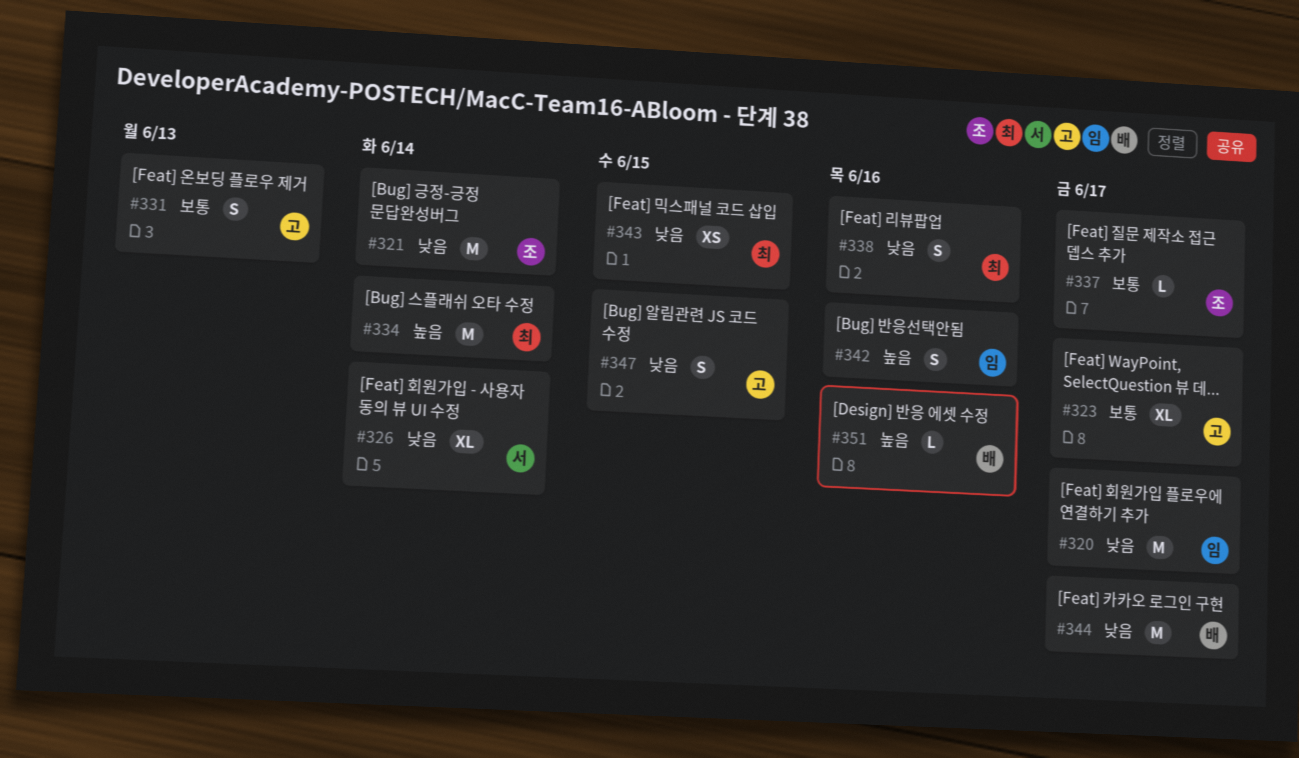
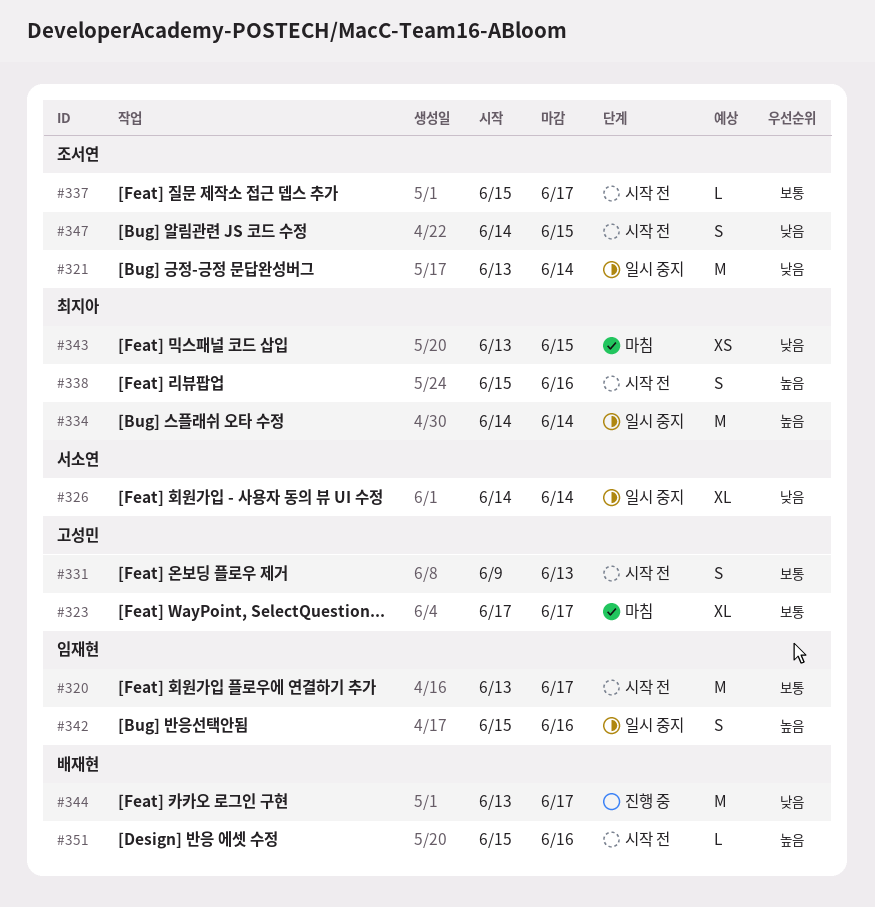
#320, priority: 낮음 -> 보통
#338, priority: 낮음 -> 높음
#347, owner: 고성민 -> 조서연

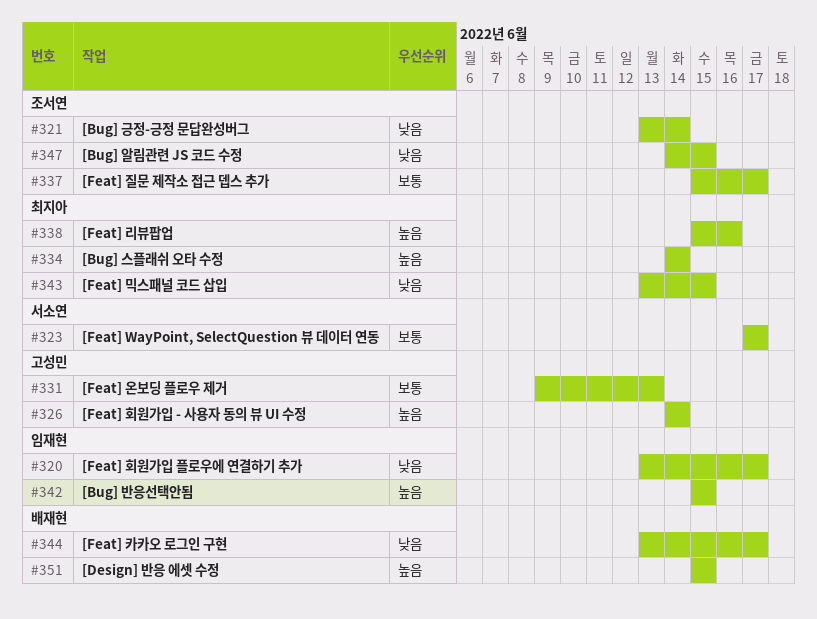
#320, priority: 보통 -> 낮음
#323, owner: 고성민 -> 서소연
#326, owner: 서소연 -> 고성민
#326, priority: 낮음 -> 높음
#342, due: Jun 16 -> Jun 15
#351, due: Jun 16 -> Jun 15

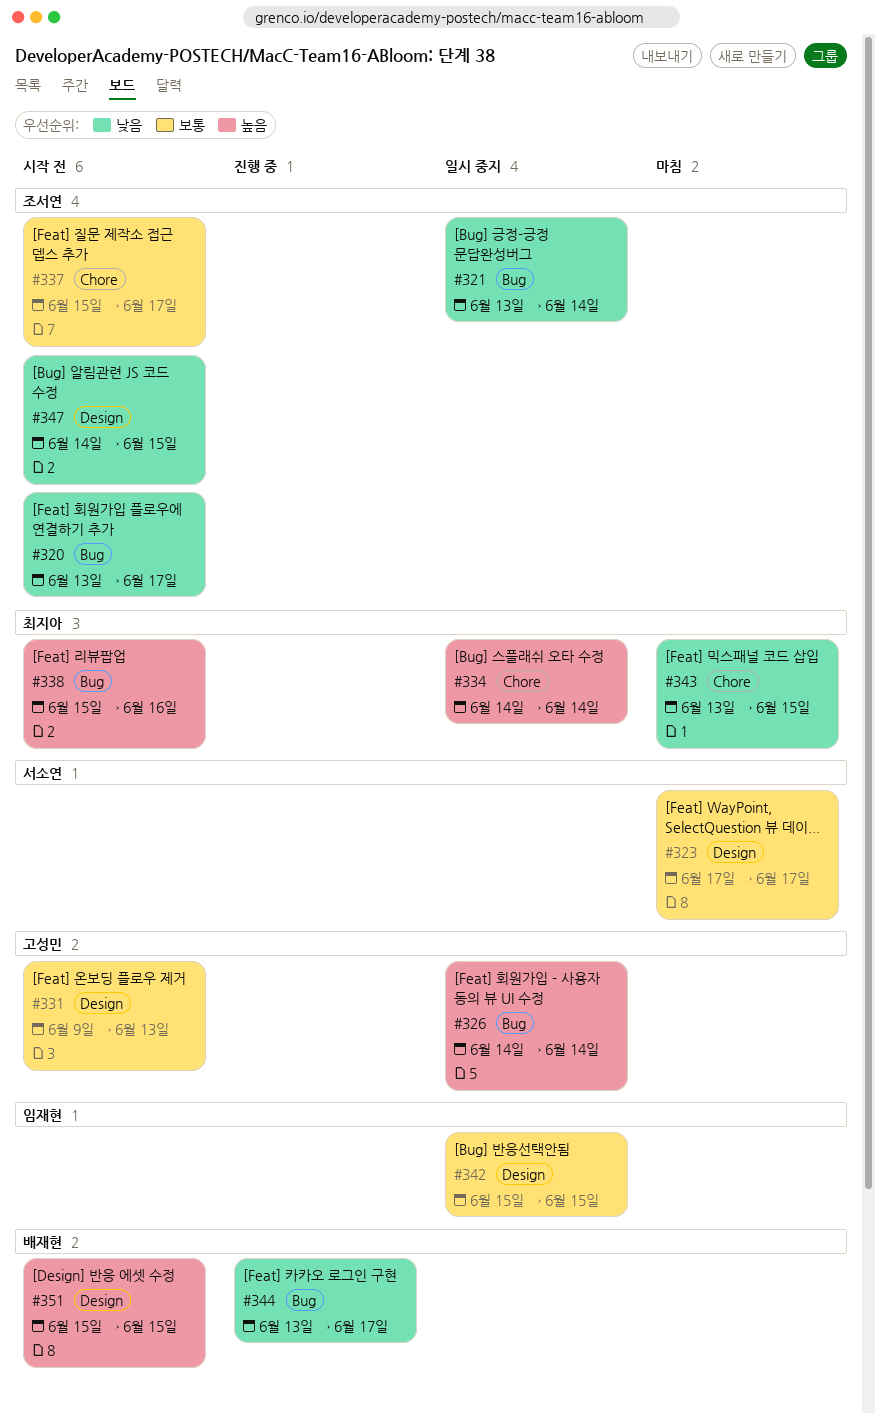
#320, owner: 임재현 -> 조서연
#342, priority: 높음 -> 보통

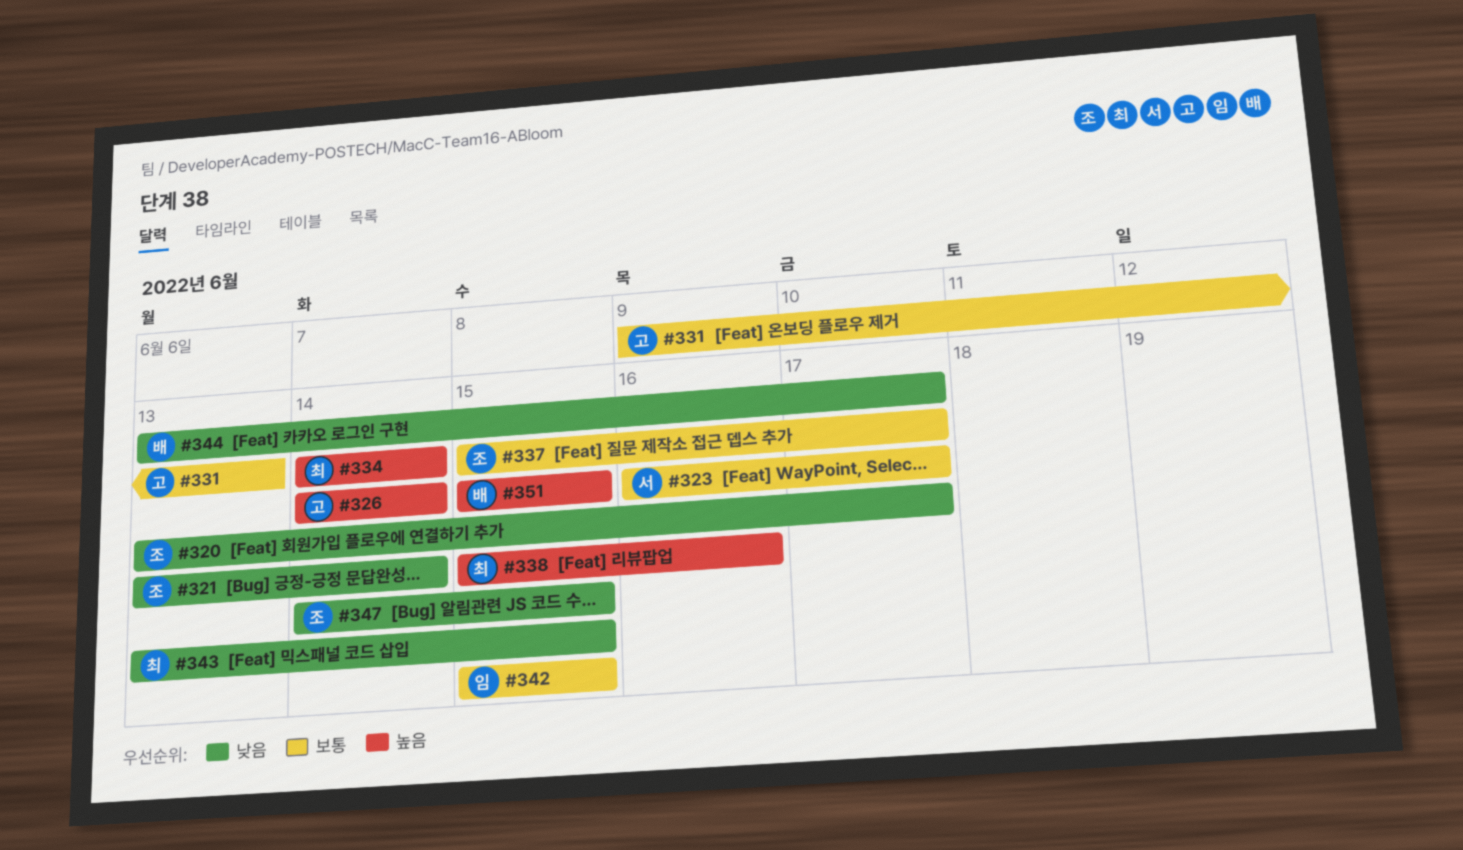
#323, start: Jun 17 -> Jun 16

